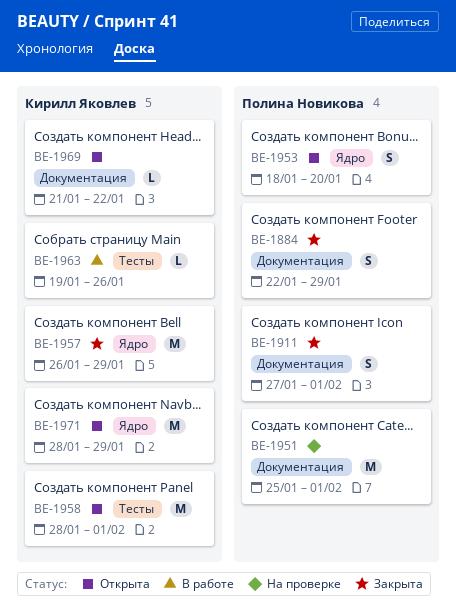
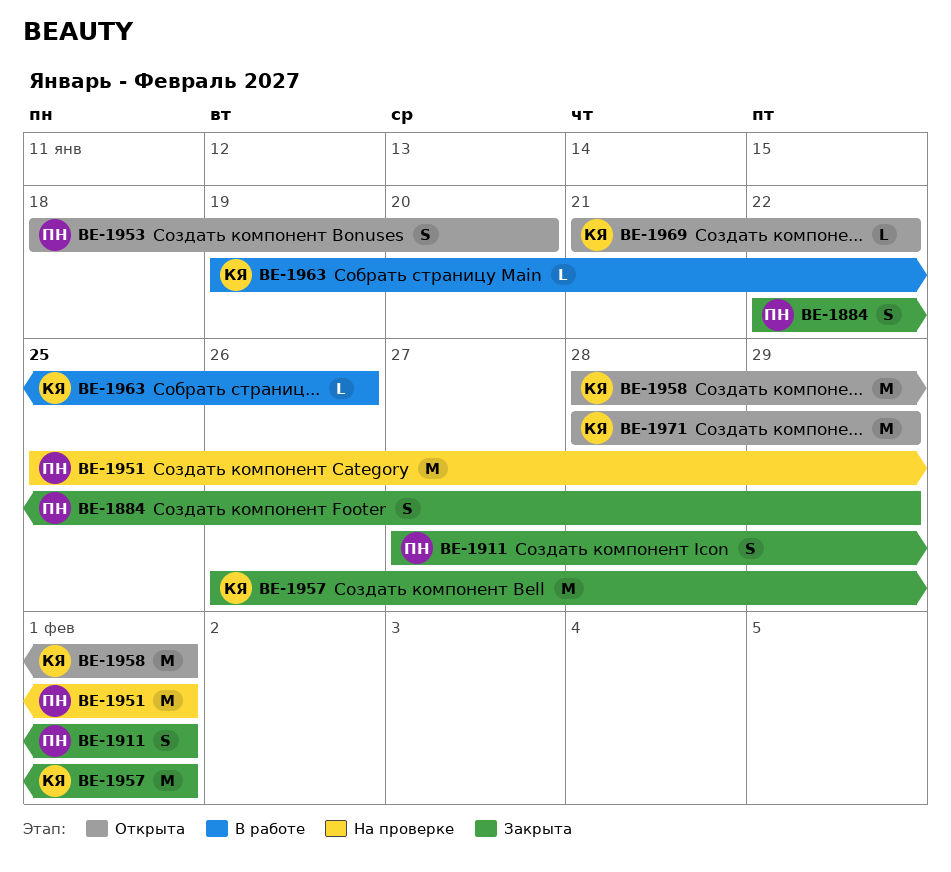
BE-1957, due: Jan 29 -> Feb 1

